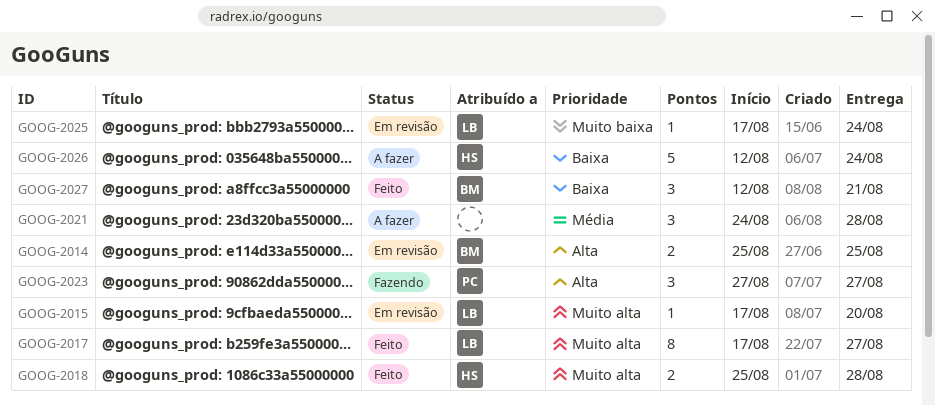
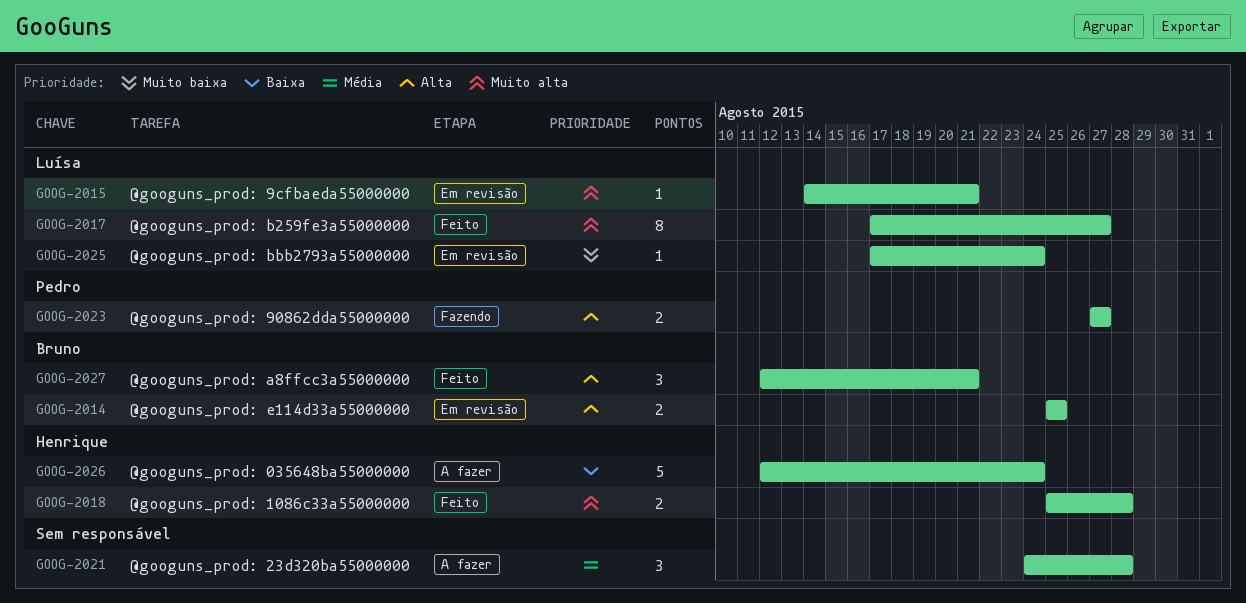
GOOG-2015, start: Aug 17 -> Aug 14
GOOG-2015, due: Aug 20 -> Aug 21
GOOG-2023, estimate: 3 -> 2
GOOG-2027, priority: Baixa -> Alta

